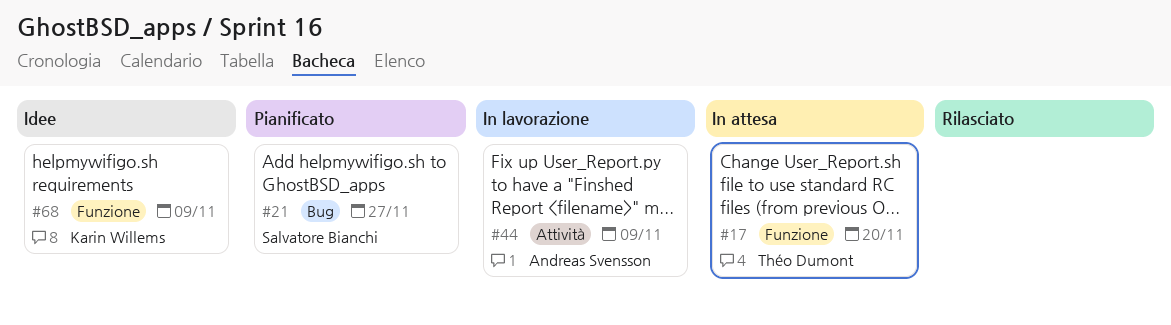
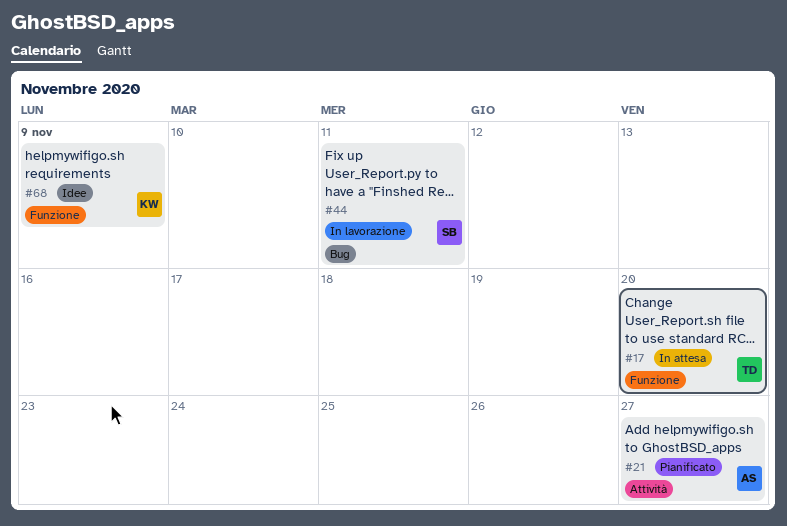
#21, owner: Salvatore Bianchi -> Andreas Svensson
#21, label: Bug -> Attività
#44, owner: Andreas Svensson -> Salvatore Bianchi
#44, label: Attività -> Bug
#44, due: Nov 9 -> Nov 11

